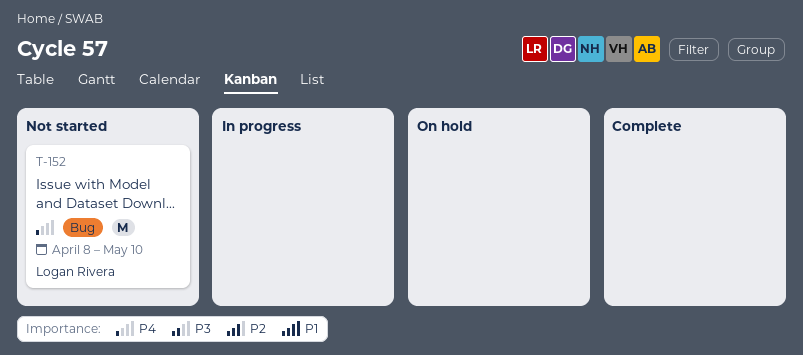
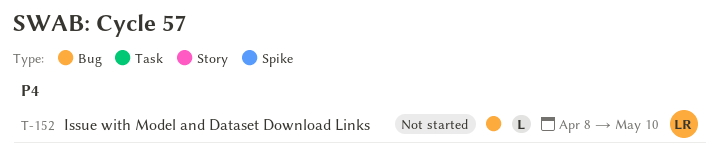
T-152, estimate: M -> L

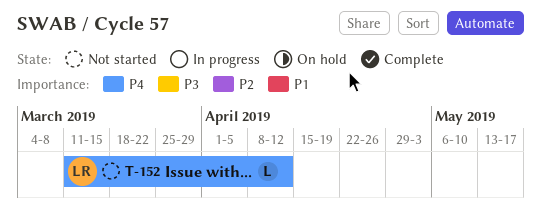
T-152, start: Apr 8 -> Mar 11
T-152, due: May 10 -> Apr 12

